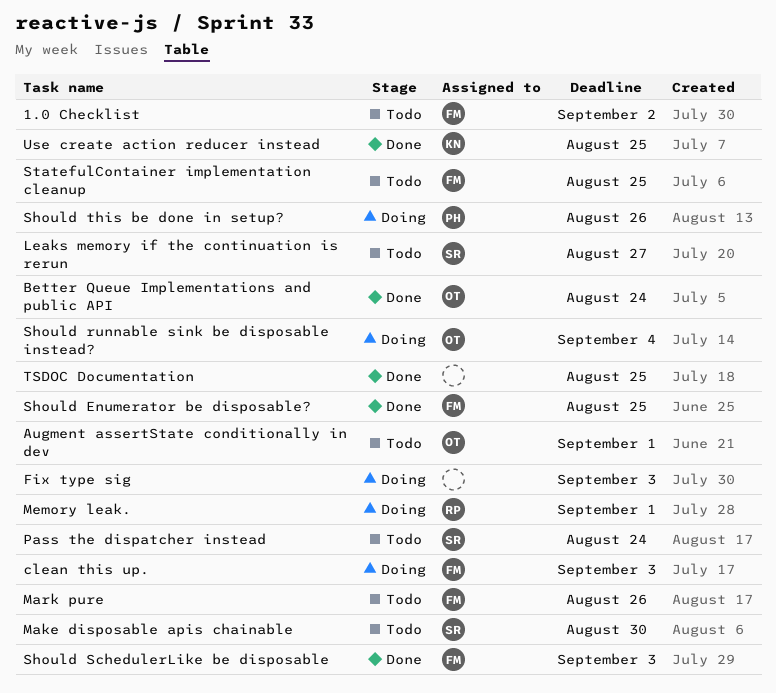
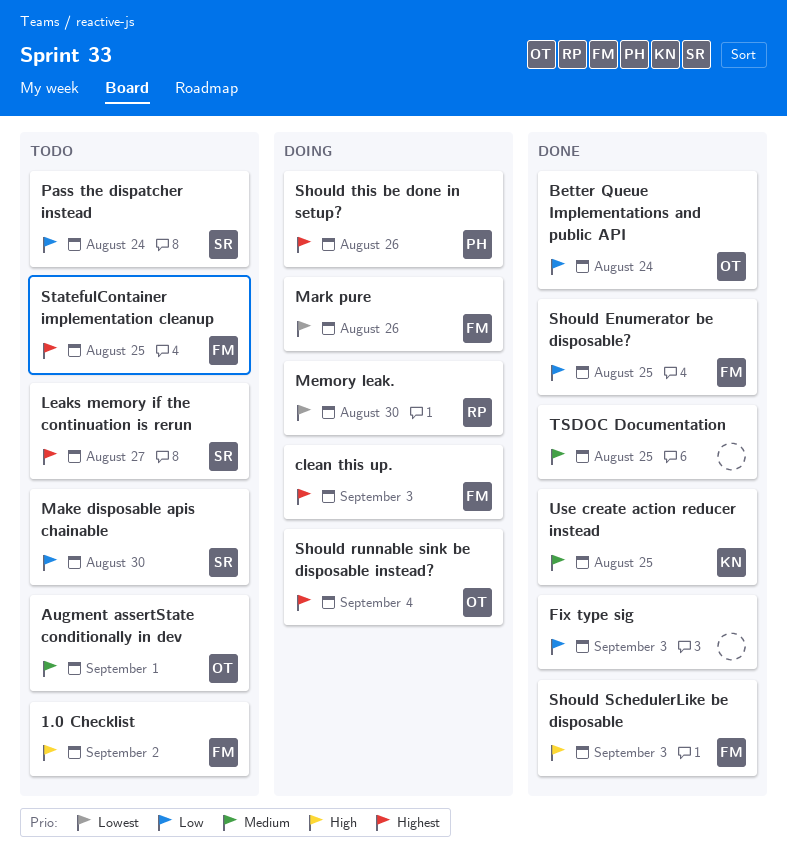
Fix type sig, status: Doing -> Done
Mark pure, status: Todo -> Doing
Memory leak., due: Sep 1 -> Aug 30

